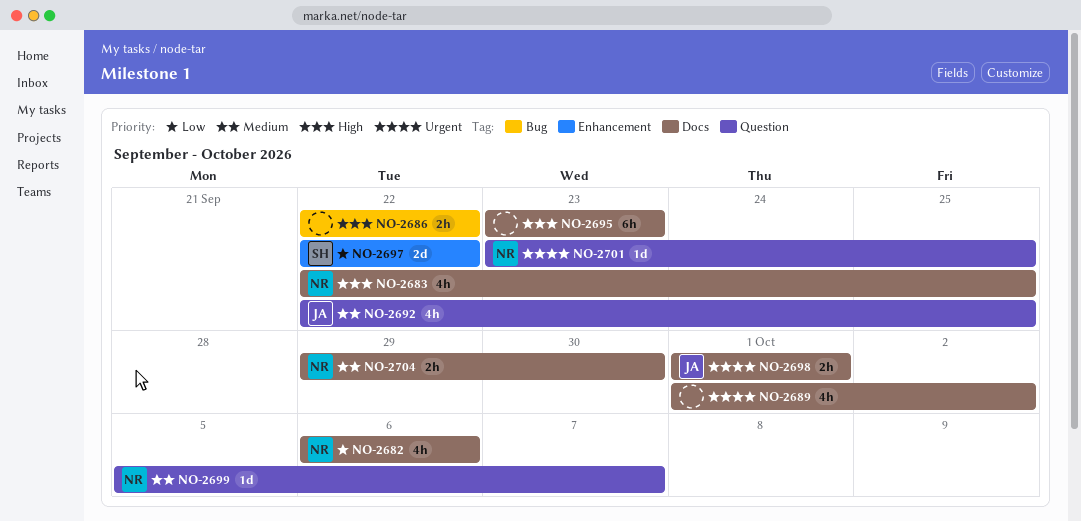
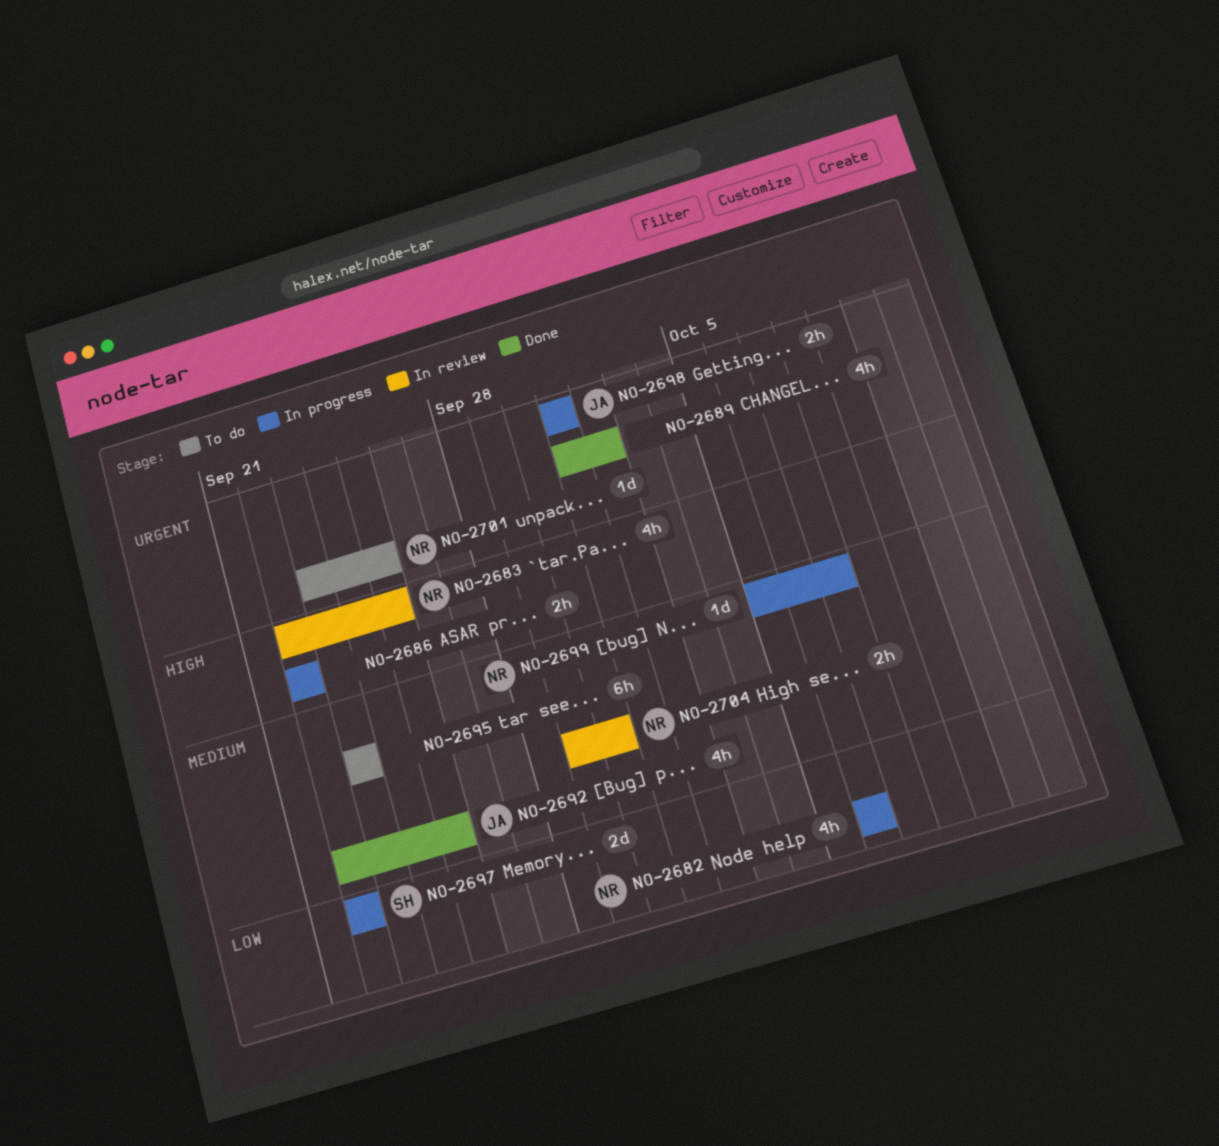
NO-2695, priority: High -> Medium

